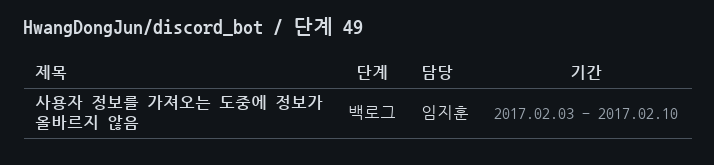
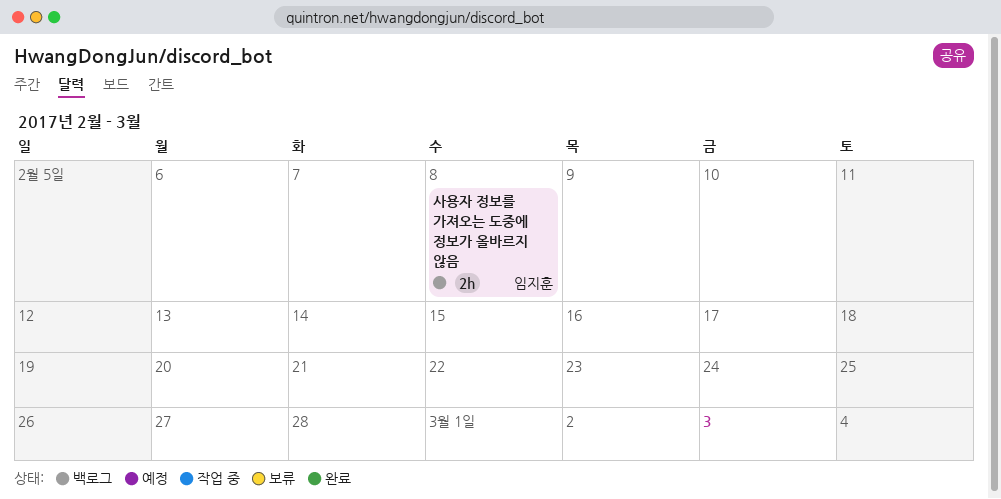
사용자 정보를 가져오는 도중에 정보가 올바르지 않음, due: Feb 10 -> Feb 8

